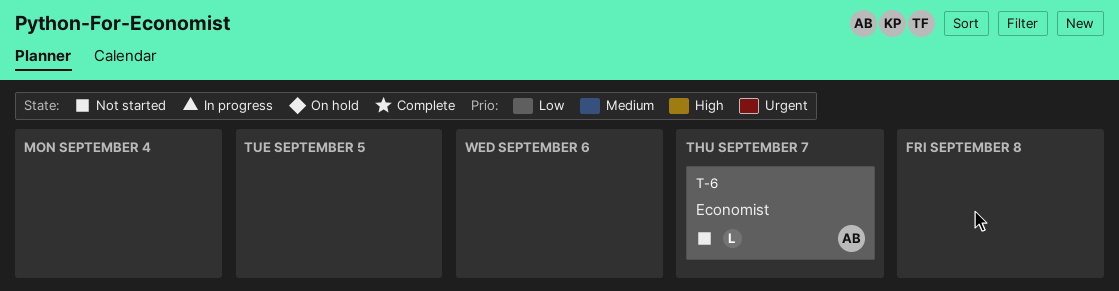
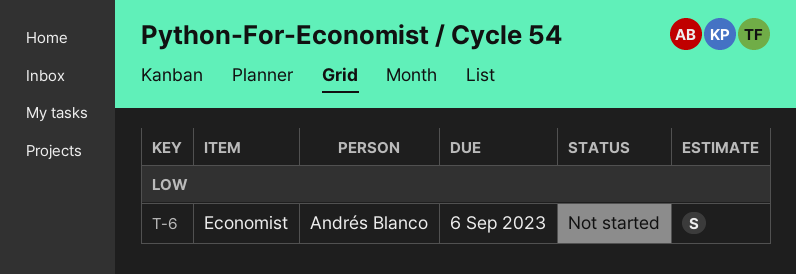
T-6, estimate: L -> S
T-6, due: Sep 7 -> Sep 6

